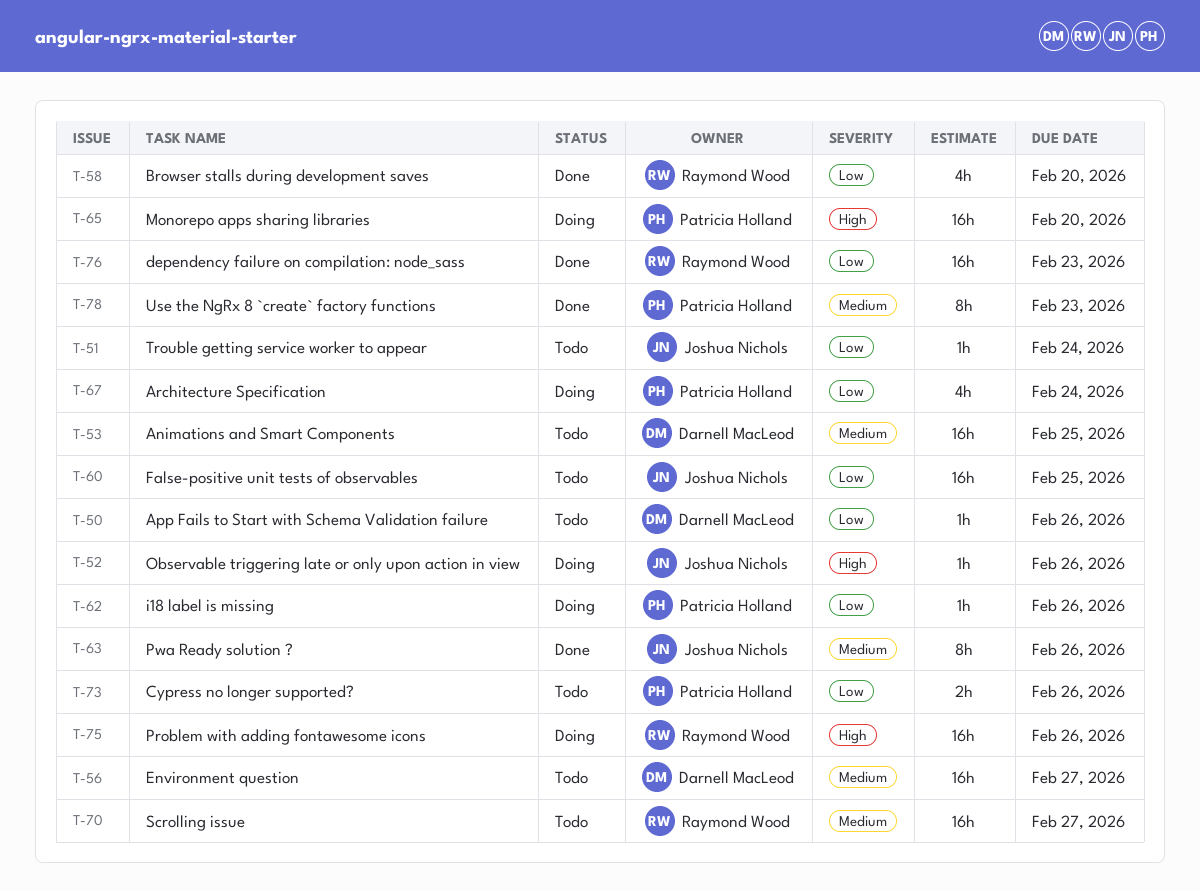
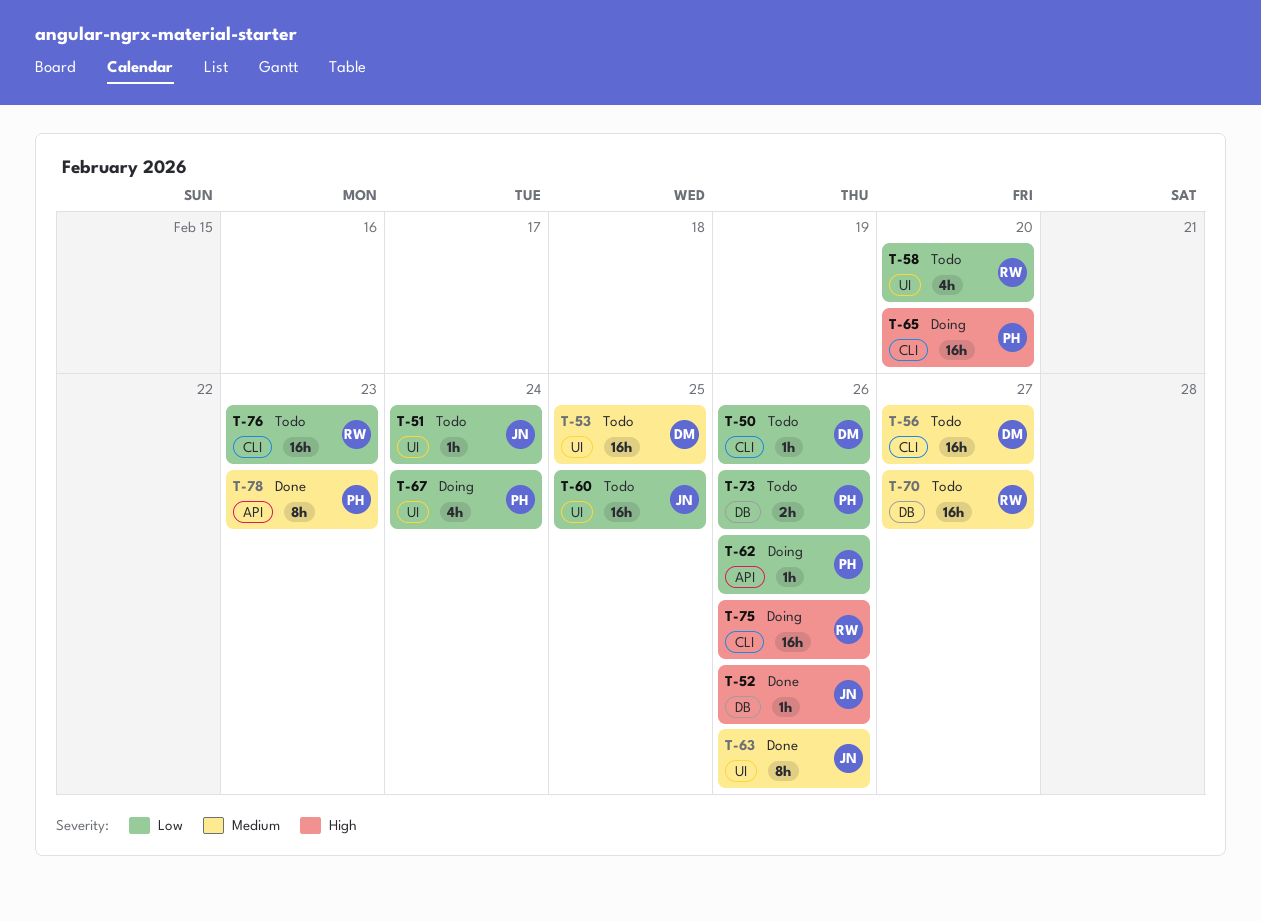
T-52, status: Doing -> Done
T-58, status: Done -> Todo
T-76, status: Done -> Todo

